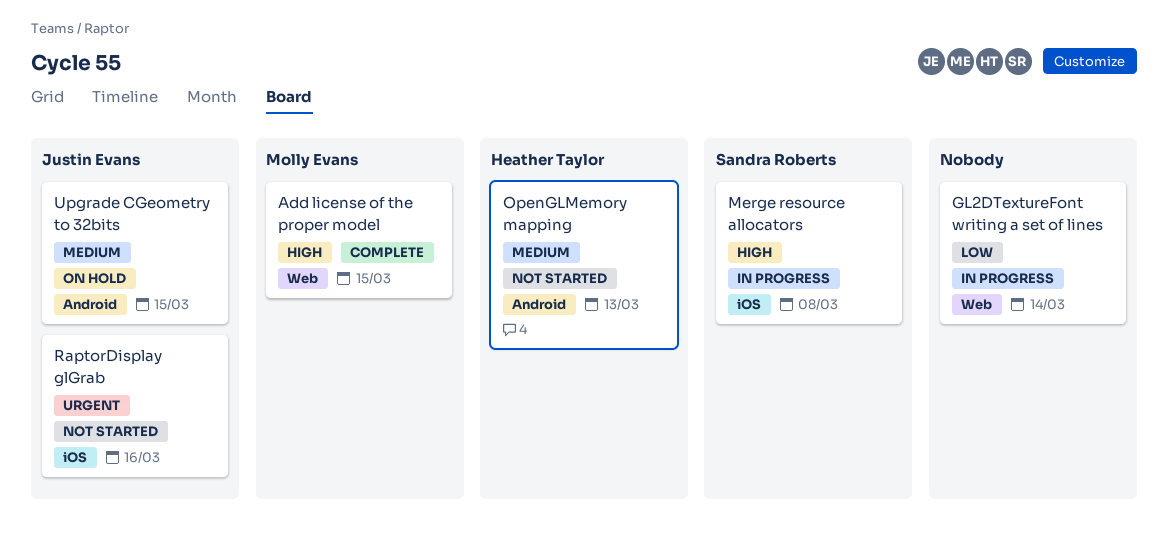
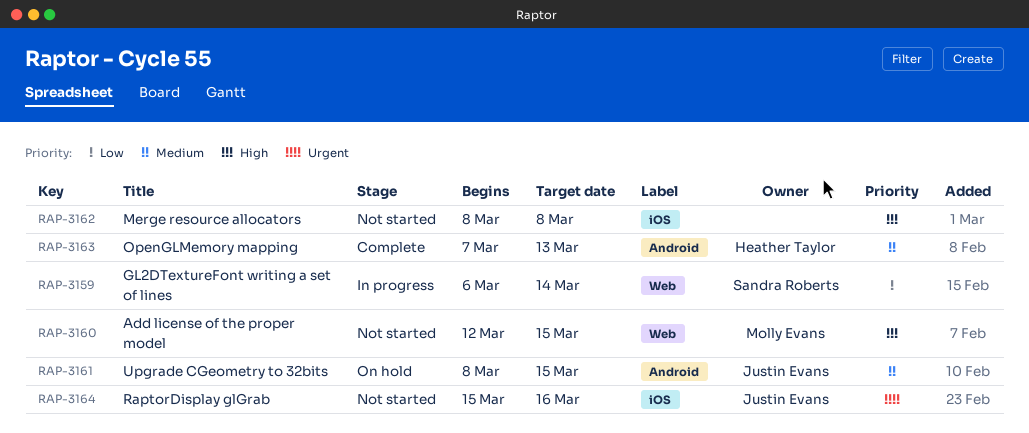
Add license of the proper model, status: Complete -> Not started
GL2DTextureFont writing a set of lines, owner: none -> Sandra Roberts
Merge resource allocators, status: In progress -> Not started
Merge resource allocators, owner: Sandra Roberts -> none
OpenGLMemory mapping, status: Not started -> Complete

